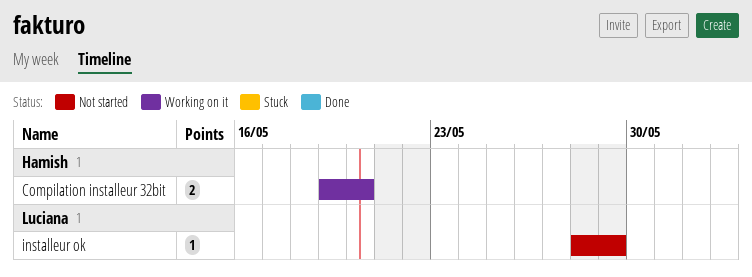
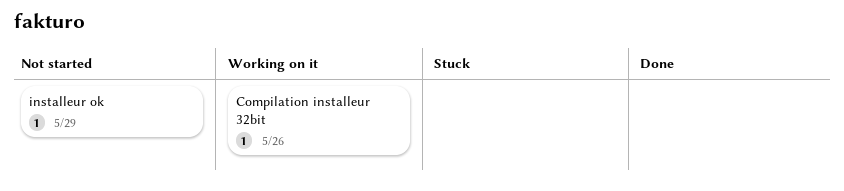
Compilation installeur 32bit, estimate: 2 -> 1
Compilation installeur 32bit, due: May 20 -> May 26

